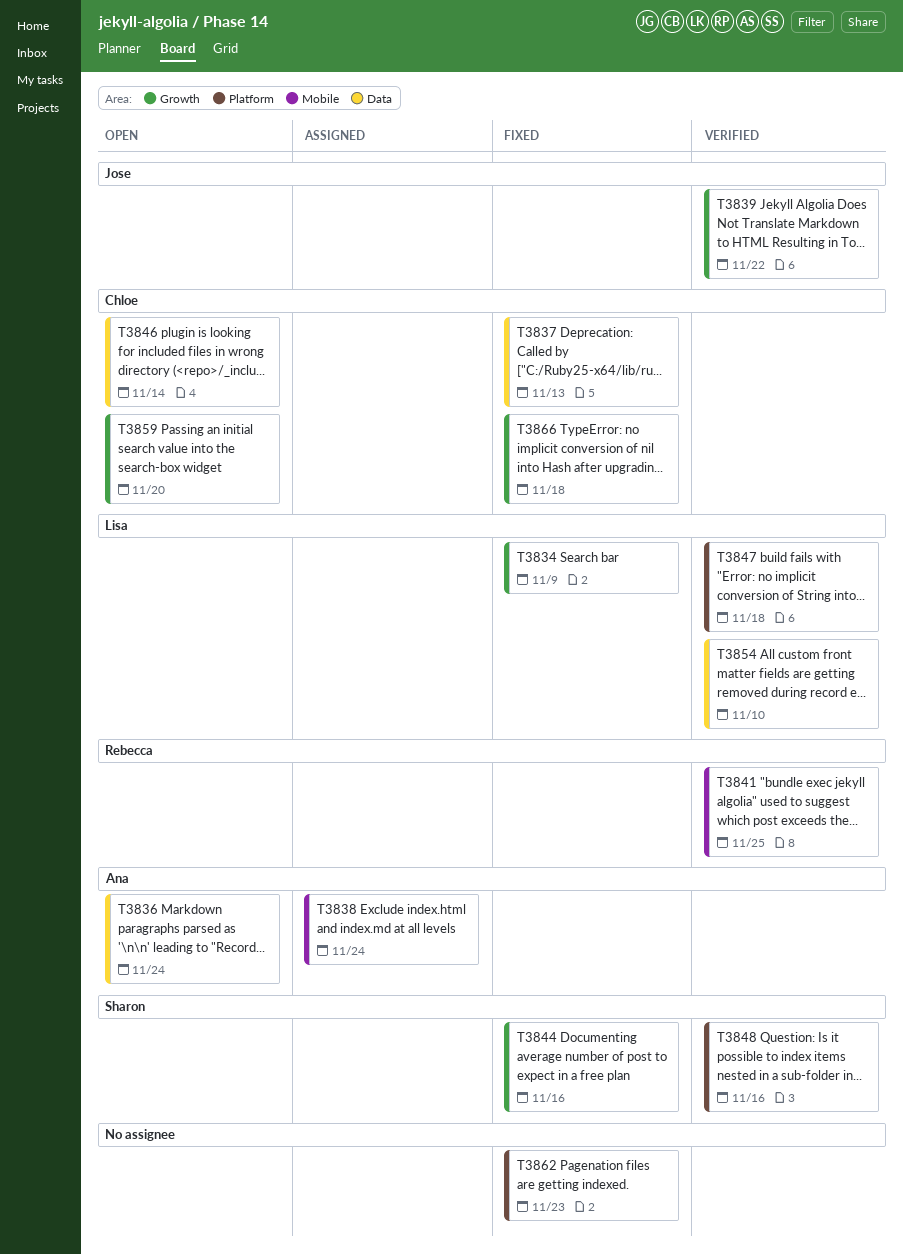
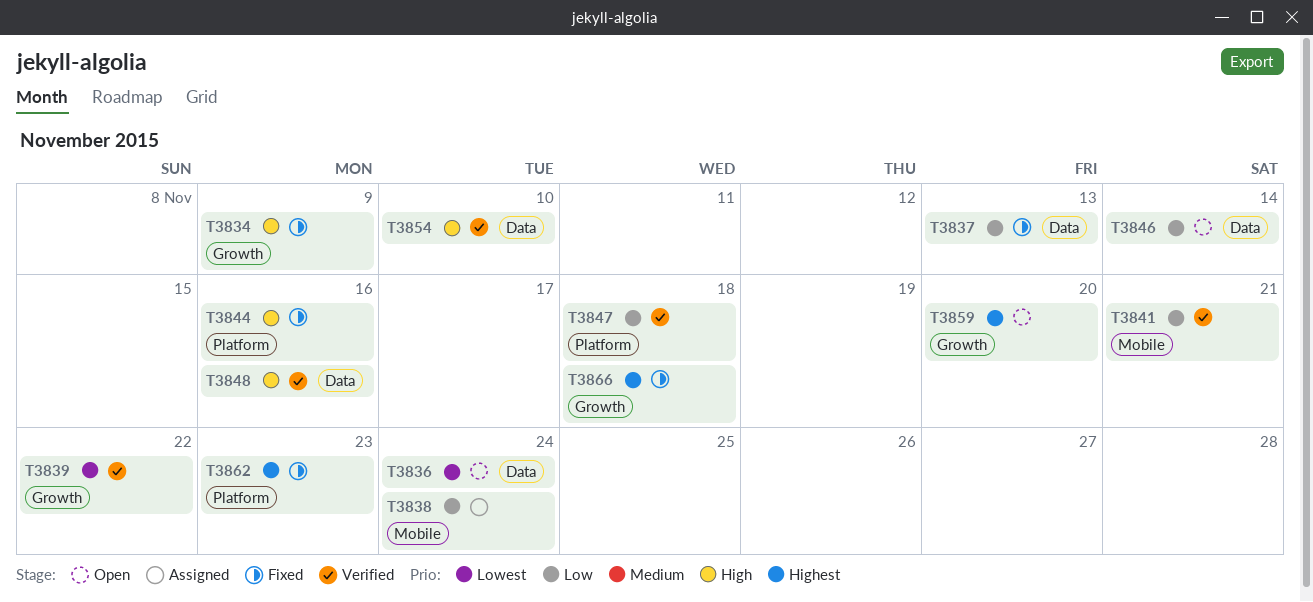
T3841, due: Nov 25 -> Nov 21
T3844, label: Growth -> Platform
T3848, label: Platform -> Data

